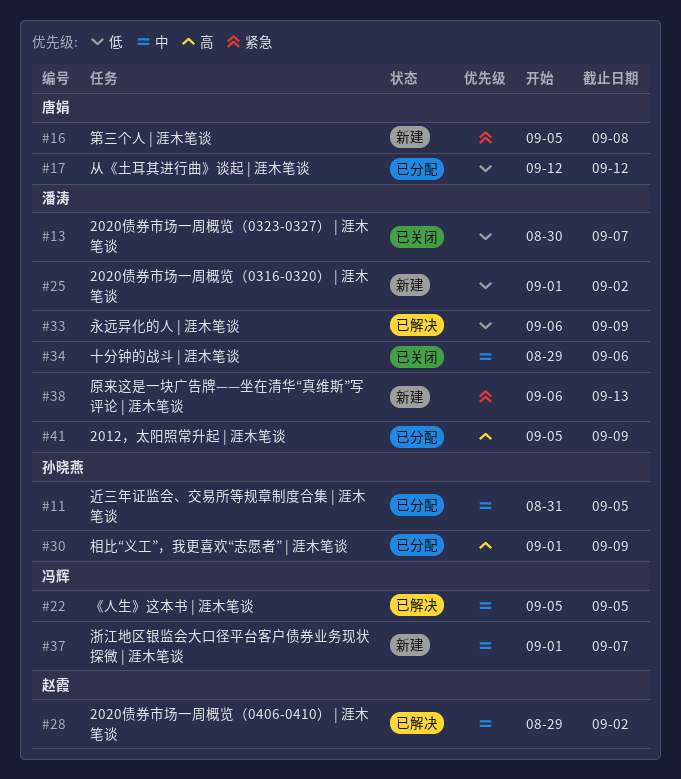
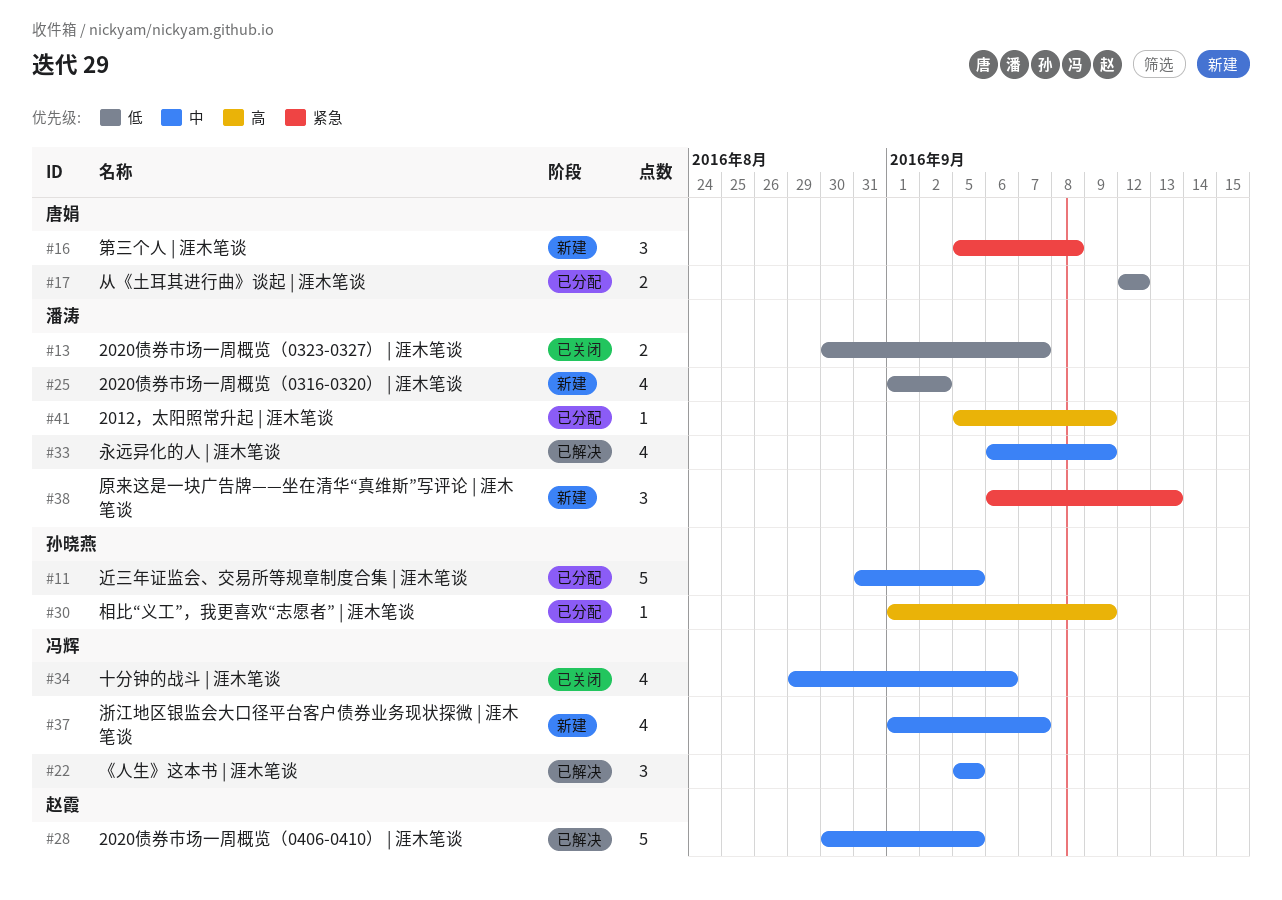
#28, start: Aug 29 -> Aug 30
#28, due: Sep 2 -> Sep 5
#33, priority: 低 -> 中
#34, owner: 潘涛 -> 冯辉

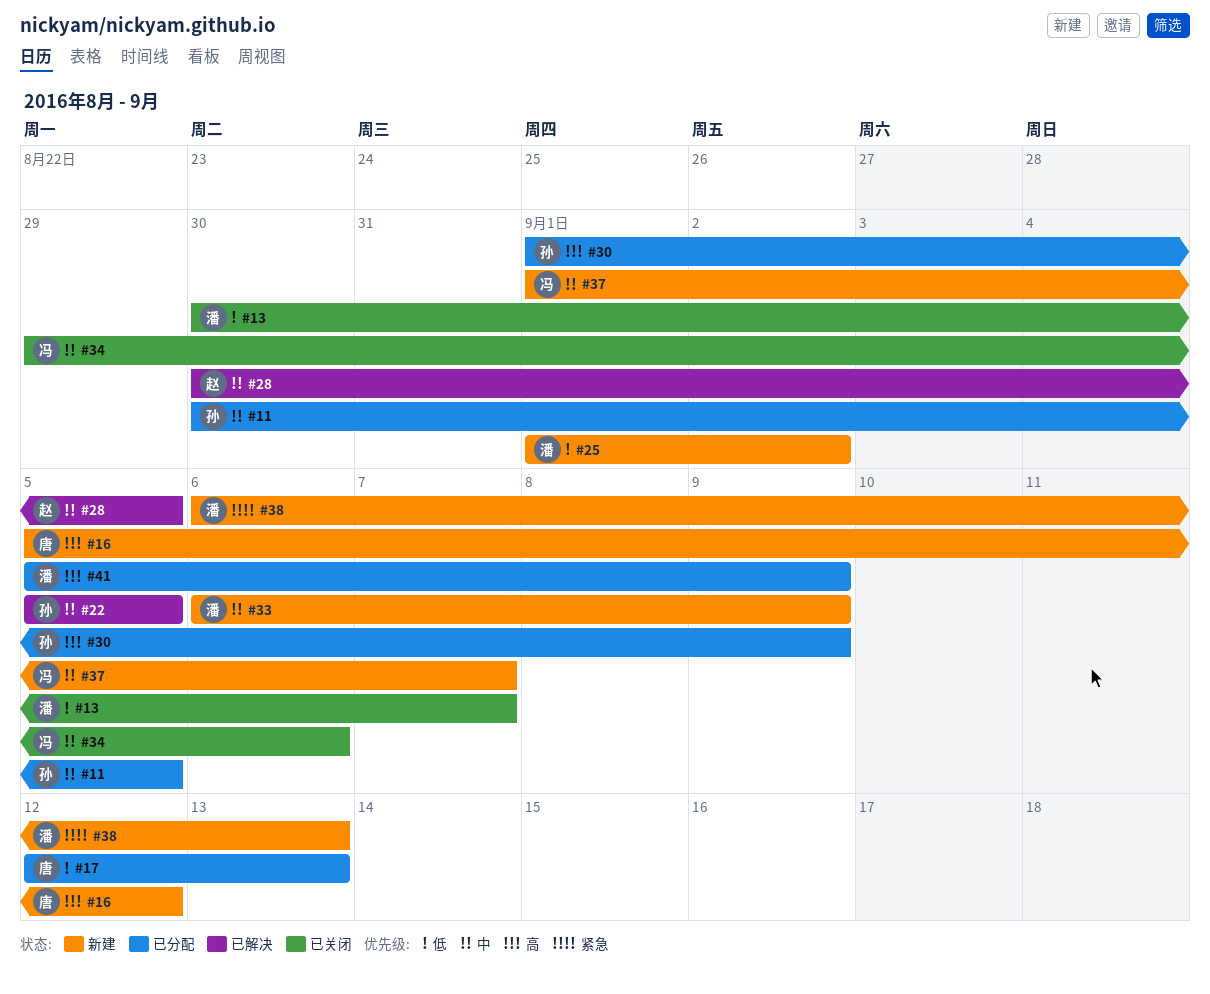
#11, start: Aug 31 -> Aug 30
#16, priority: 紧急 -> 高
#16, due: Sep 8 -> Sep 12
#17, due: Sep 12 -> Sep 13
#22, owner: 冯辉 -> 孙晓燕
#33, status: 已解决 -> 新建

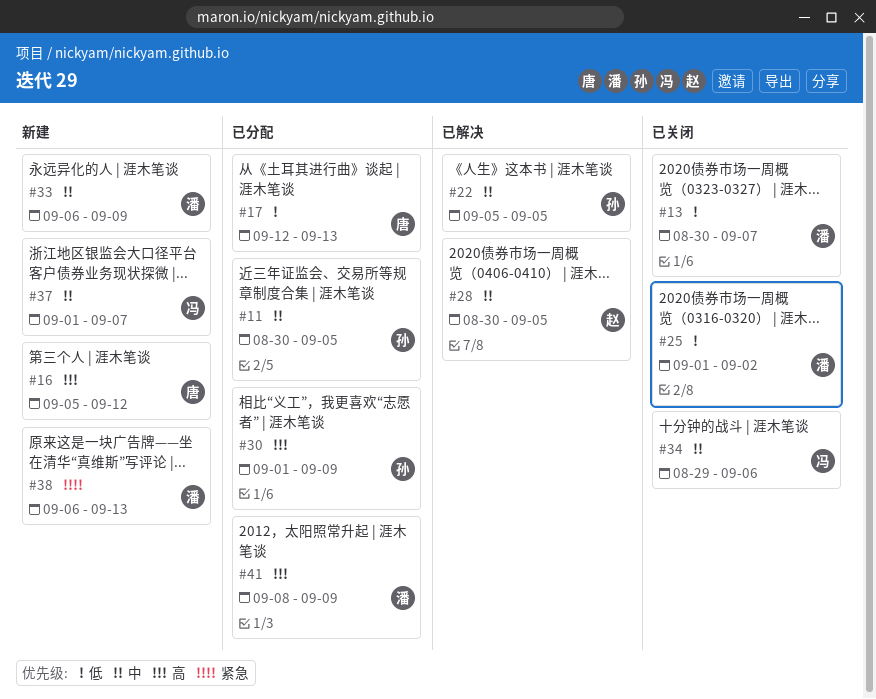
#25, status: 新建 -> 已关闭
#41, start: Sep 5 -> Sep 8

